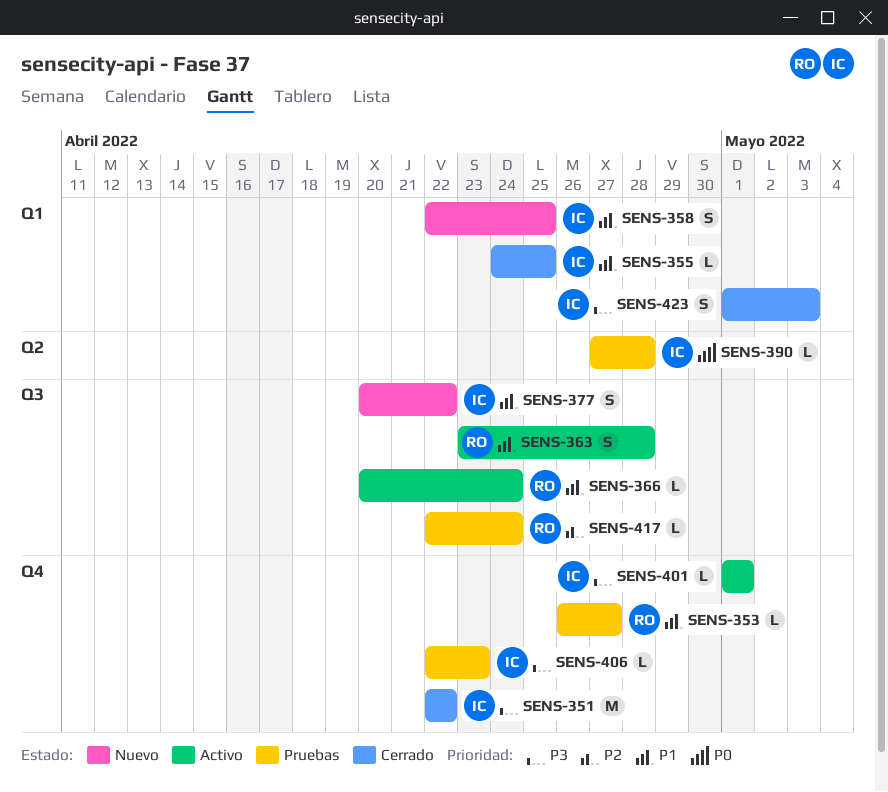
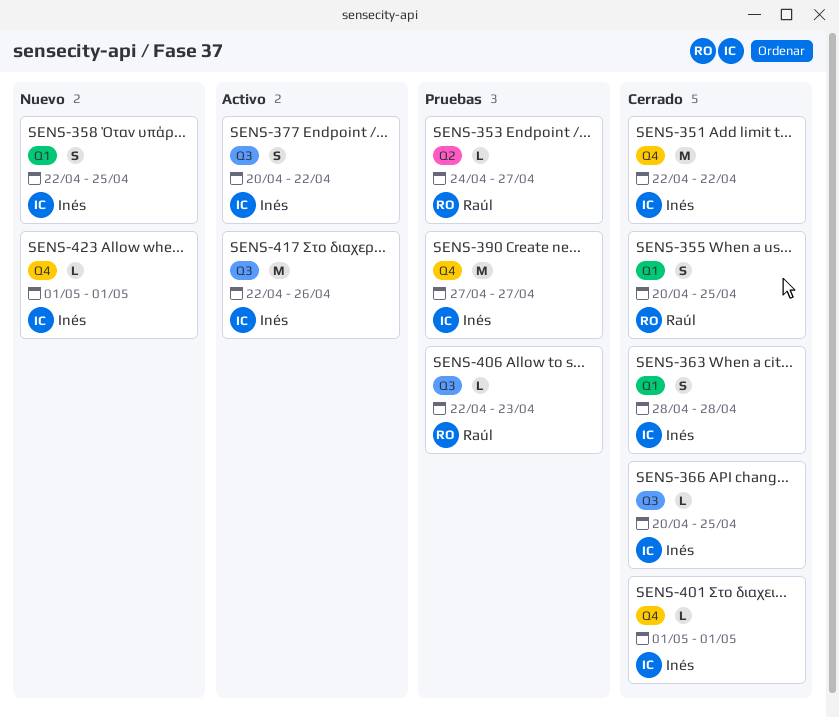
SENS-353, label: Q4 -> Q2
SENS-353, start: Apr 26 -> Apr 24
SENS-355, owner: Inés -> Raúl
SENS-355, estimate: L -> S
SENS-355, start: Apr 24 -> Apr 20
SENS-363, status: Activo -> Cerrado
SENS-363, owner: Raúl -> Inés
SENS-363, label: Q3 -> Q1
SENS-363, start: Apr 23 -> Apr 28
SENS-366, status: Activo -> Cerrado
SENS-366, owner: Raúl -> Inés
SENS-366, due: Apr 24 -> Apr 25
SENS-377, status: Nuevo -> Activo
SENS-390, label: Q2 -> Q4
SENS-390, estimate: L -> M
SENS-390, due: Apr 28 -> Apr 27
SENS-401, status: Activo -> Cerrado
SENS-406, owner: Inés -> Raúl
SENS-406, label: Q4 -> Q3
SENS-417, status: Pruebas -> Activo
SENS-417, owner: Raúl -> Inés
SENS-417, estimate: L -> M
SENS-417, due: Apr 24 -> Apr 26
SENS-423, status: Cerrado -> Nuevo
SENS-423, label: Q1 -> Q4
SENS-423, estimate: S -> L
SENS-423, due: May 3 -> May 1

